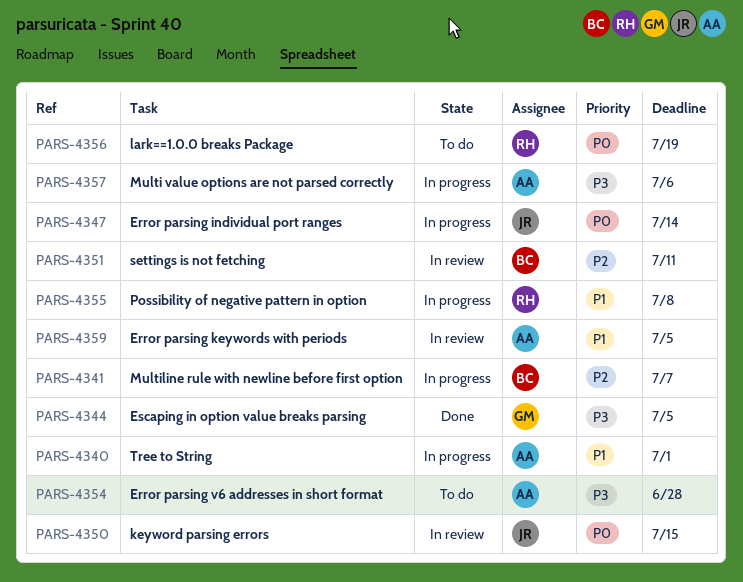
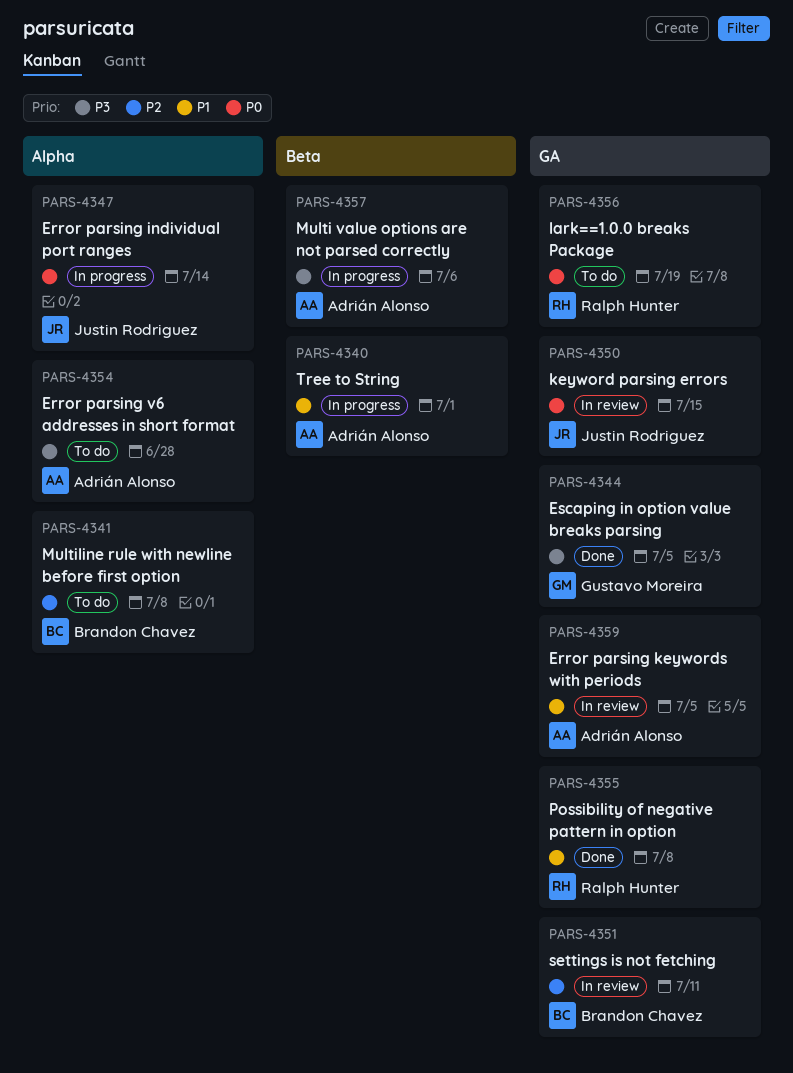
PARS-4341, status: In progress -> To do
PARS-4341, due: Jul 7 -> Jul 8
PARS-4355, status: In progress -> Done

